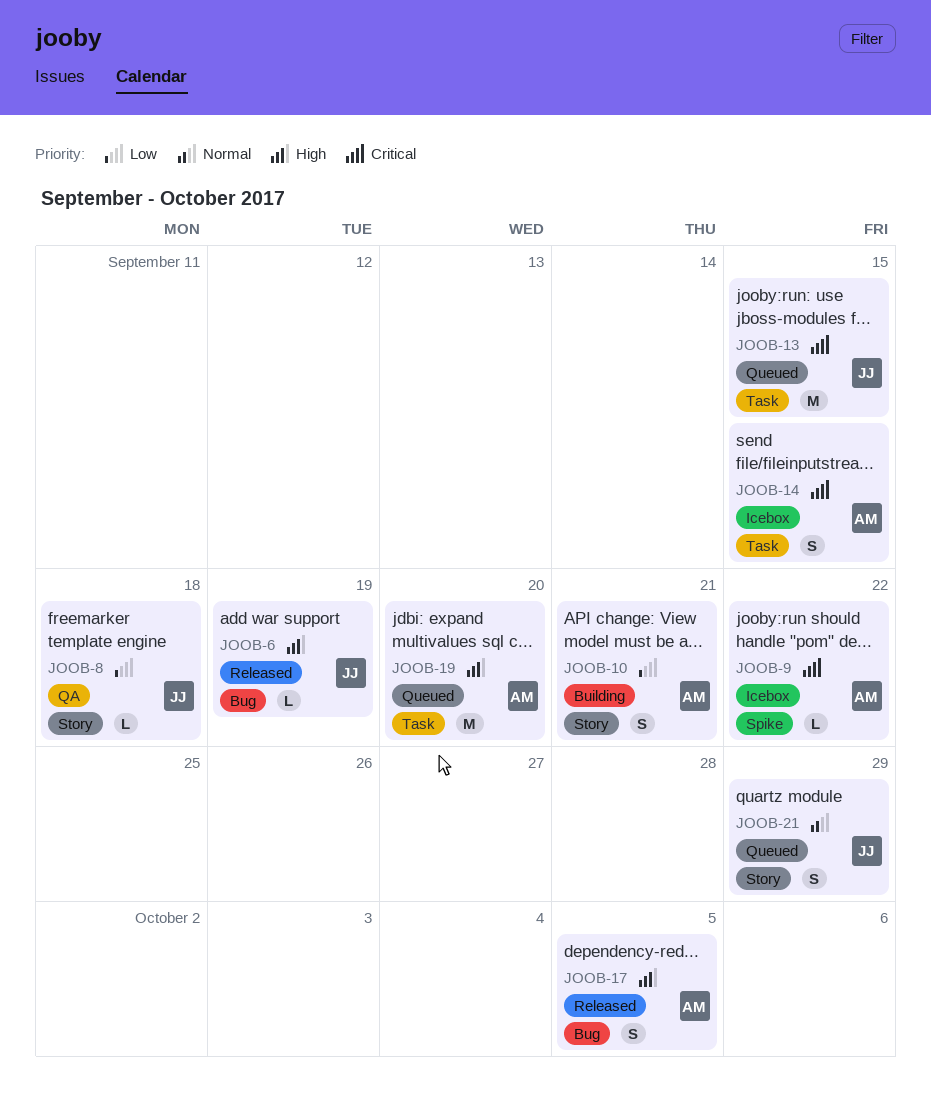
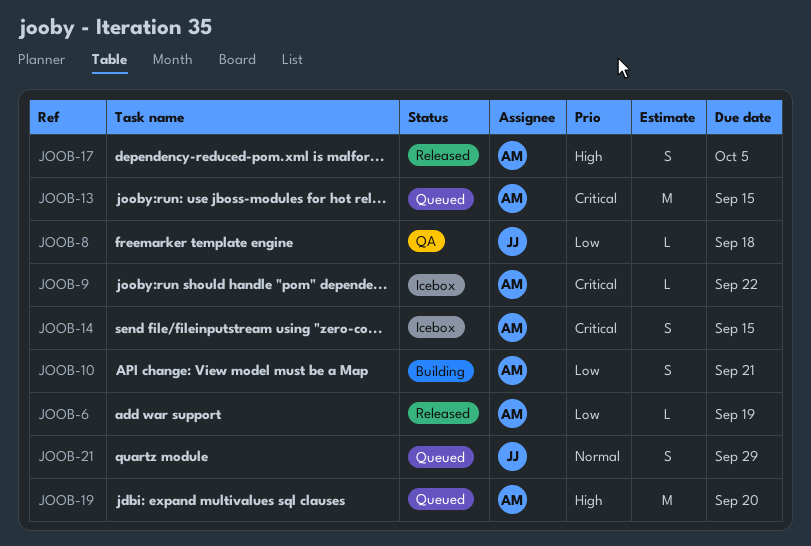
JOOB-6, owner: JJ -> AM
JOOB-6, priority: High -> Low
JOOB-13, owner: JJ -> AM

